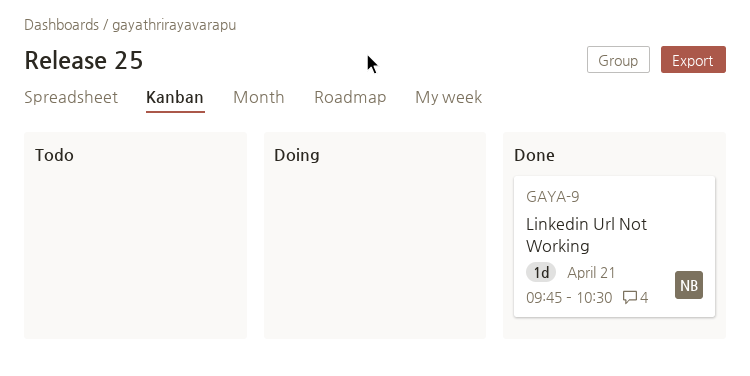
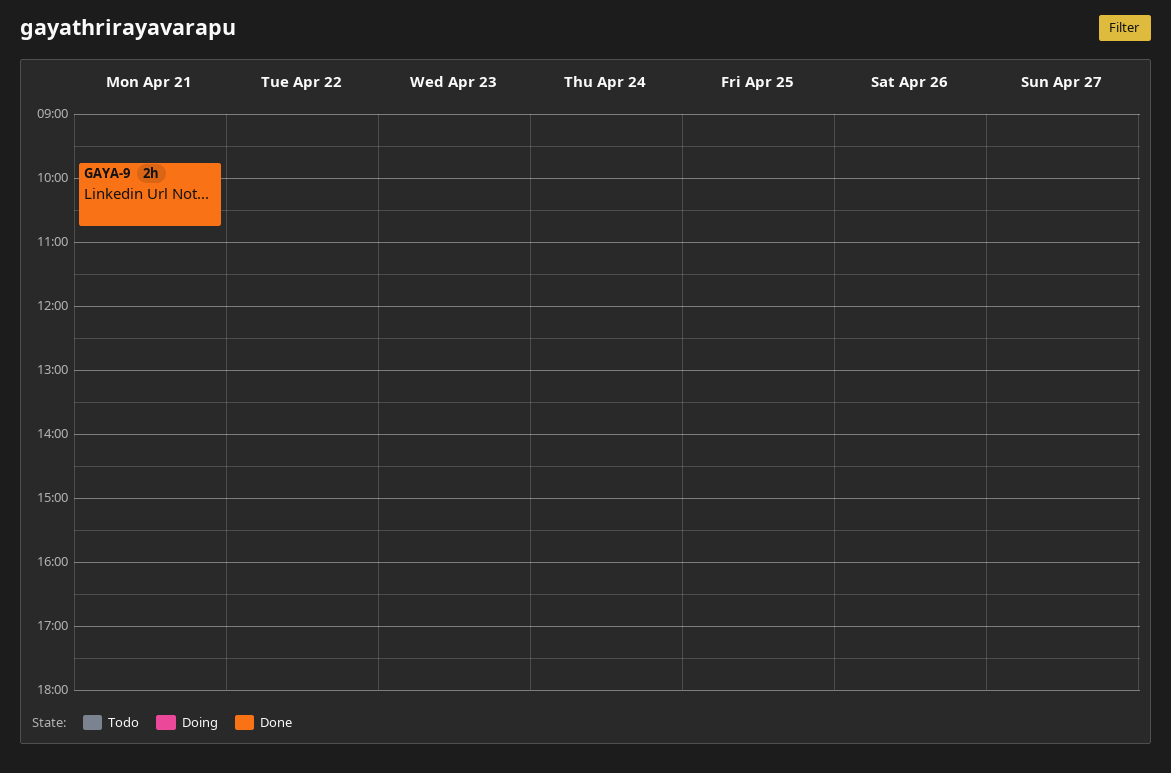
GAYA-9, estimate: 1d -> 2h
GAYA-9, ends: 10:30 -> 10:45

